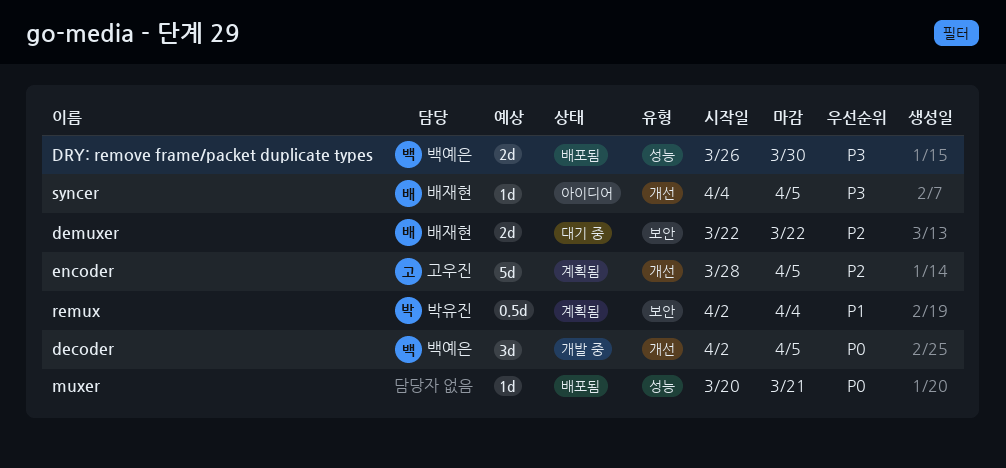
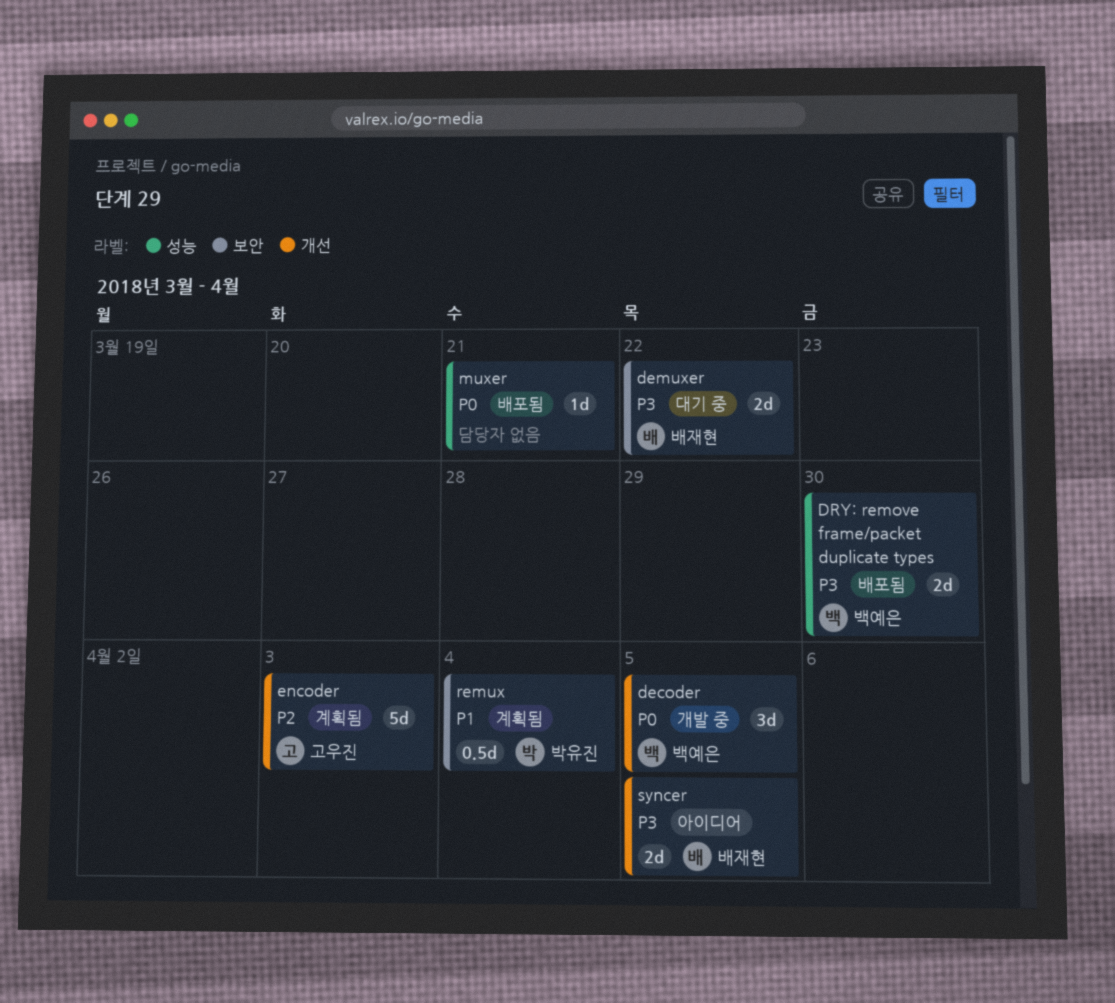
demuxer, priority: P2 -> P3
encoder, due: Apr 5 -> Apr 3
syncer, estimate: 1d -> 2d

